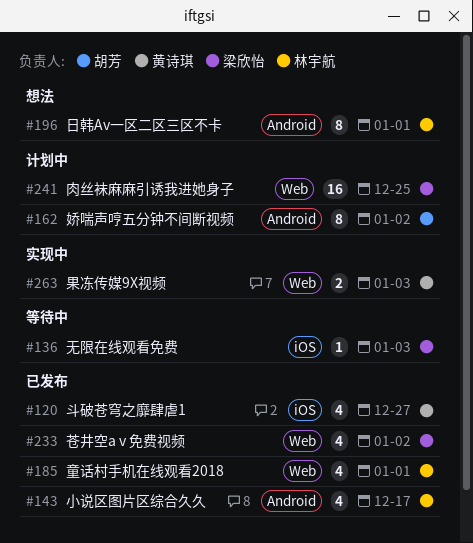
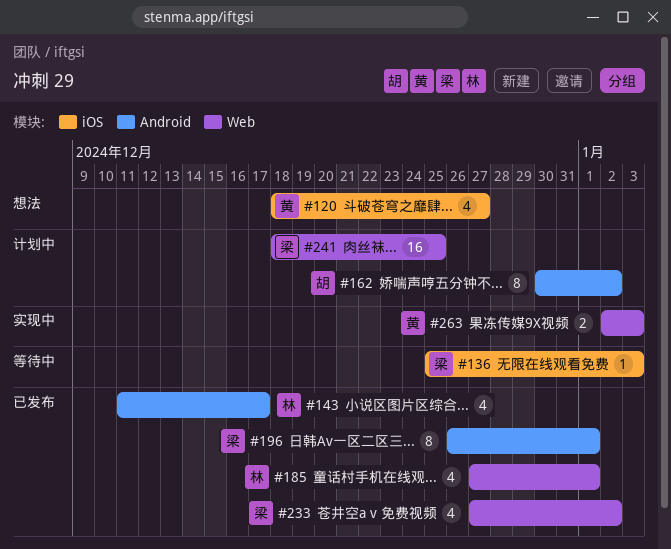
#120, status: 已发布 -> 想法
#196, status: 想法 -> 已发布
#196, owner: 林宇航 -> 梁欣怡

